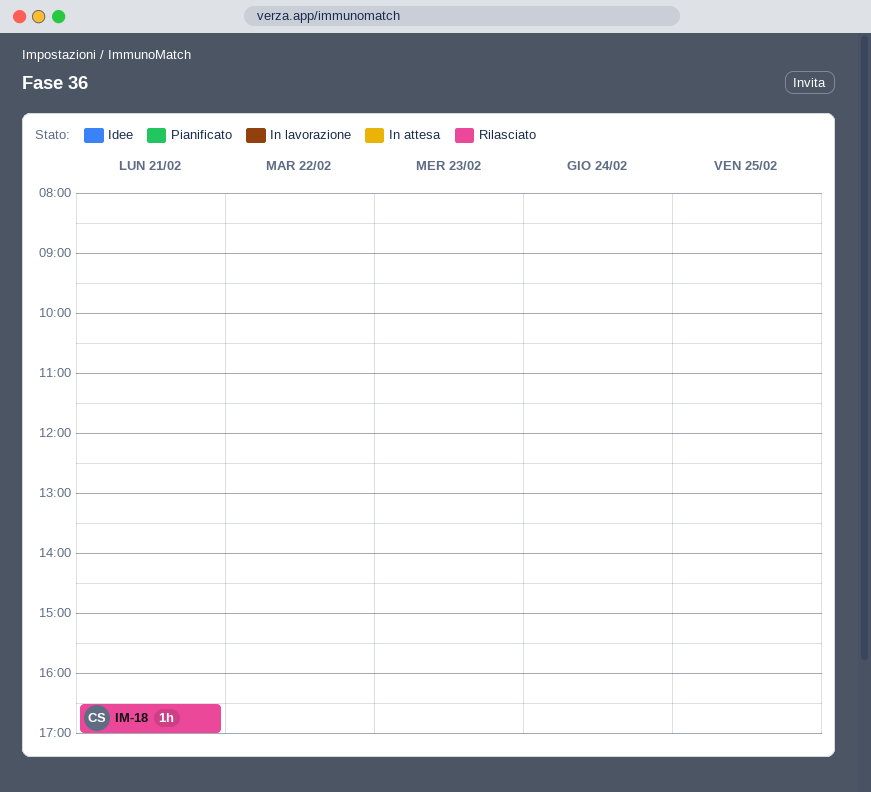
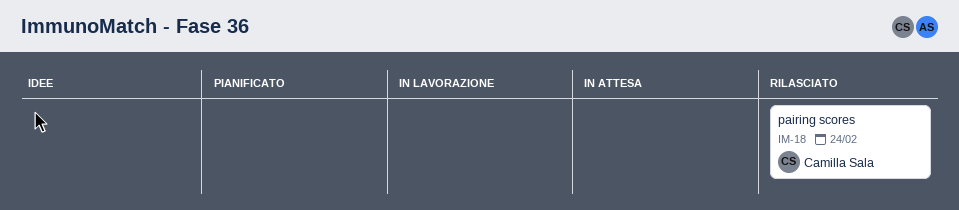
IM-18, day: Feb 21 -> Feb 24

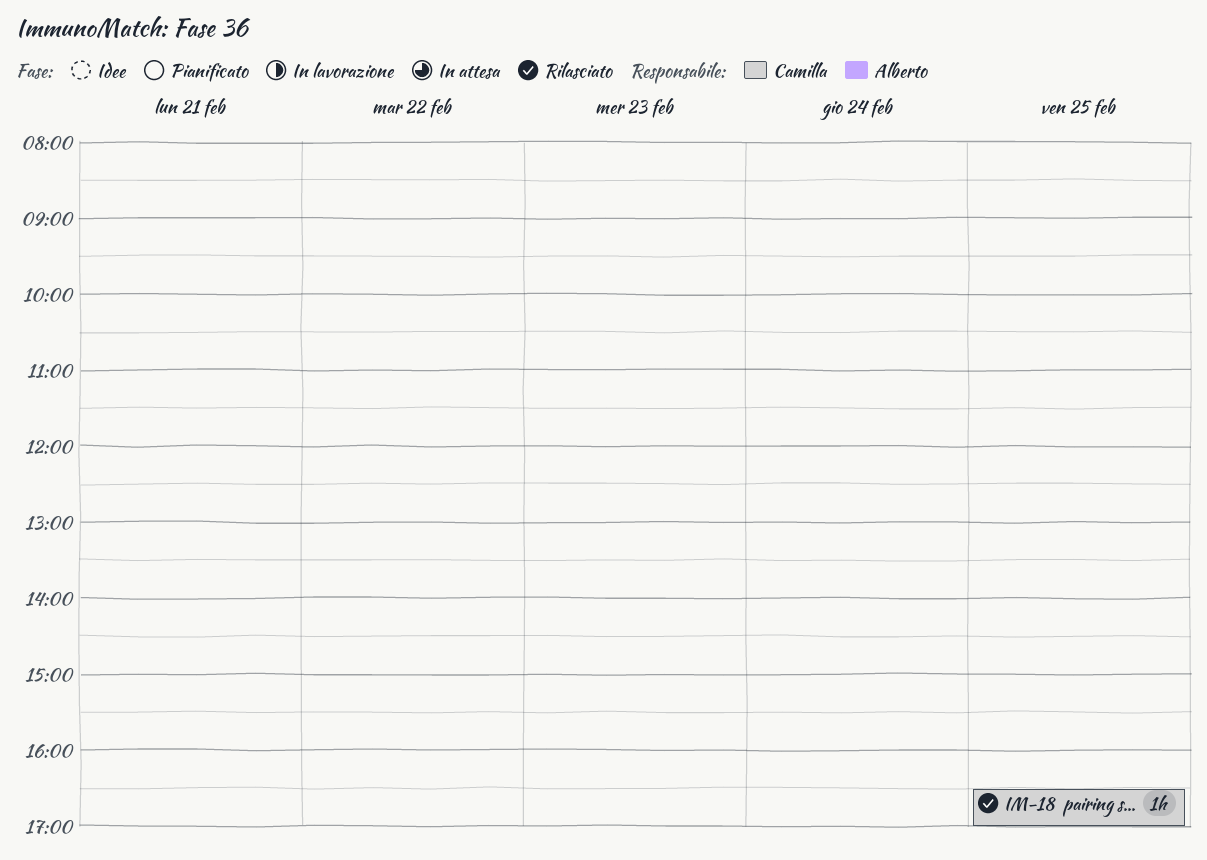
IM-18, day: Feb 24 -> Feb 25

